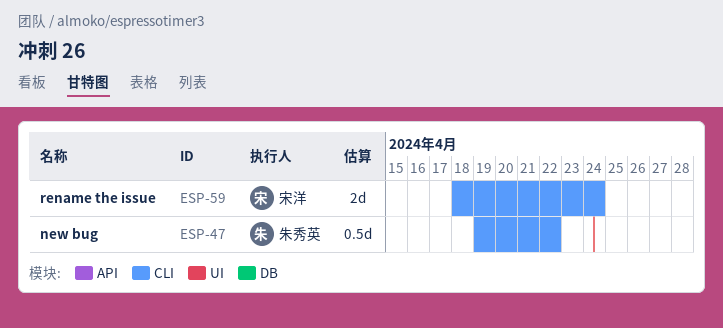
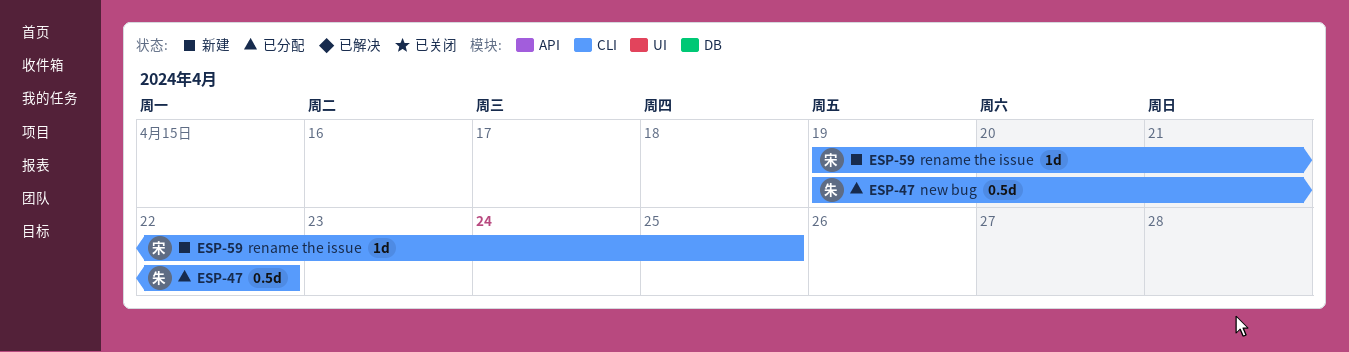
ESP-59, estimate: 2d -> 1d
ESP-59, start: Apr 18 -> Apr 19
ESP-59, due: Apr 24 -> Apr 25

